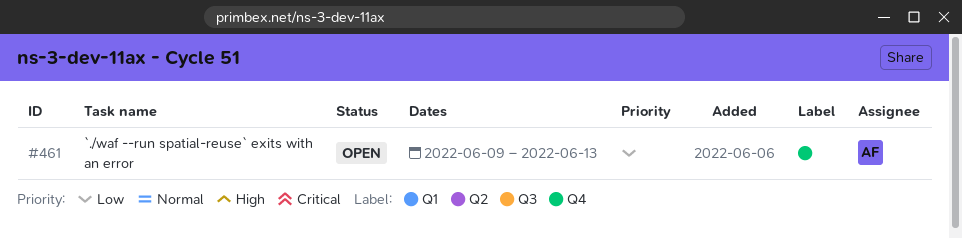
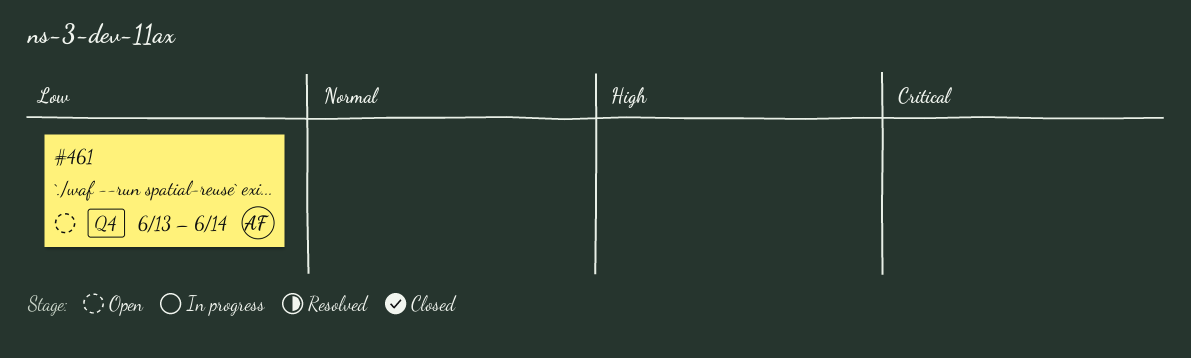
#461, start: Jun 9 -> Jun 13
#461, due: Jun 13 -> Jun 14

